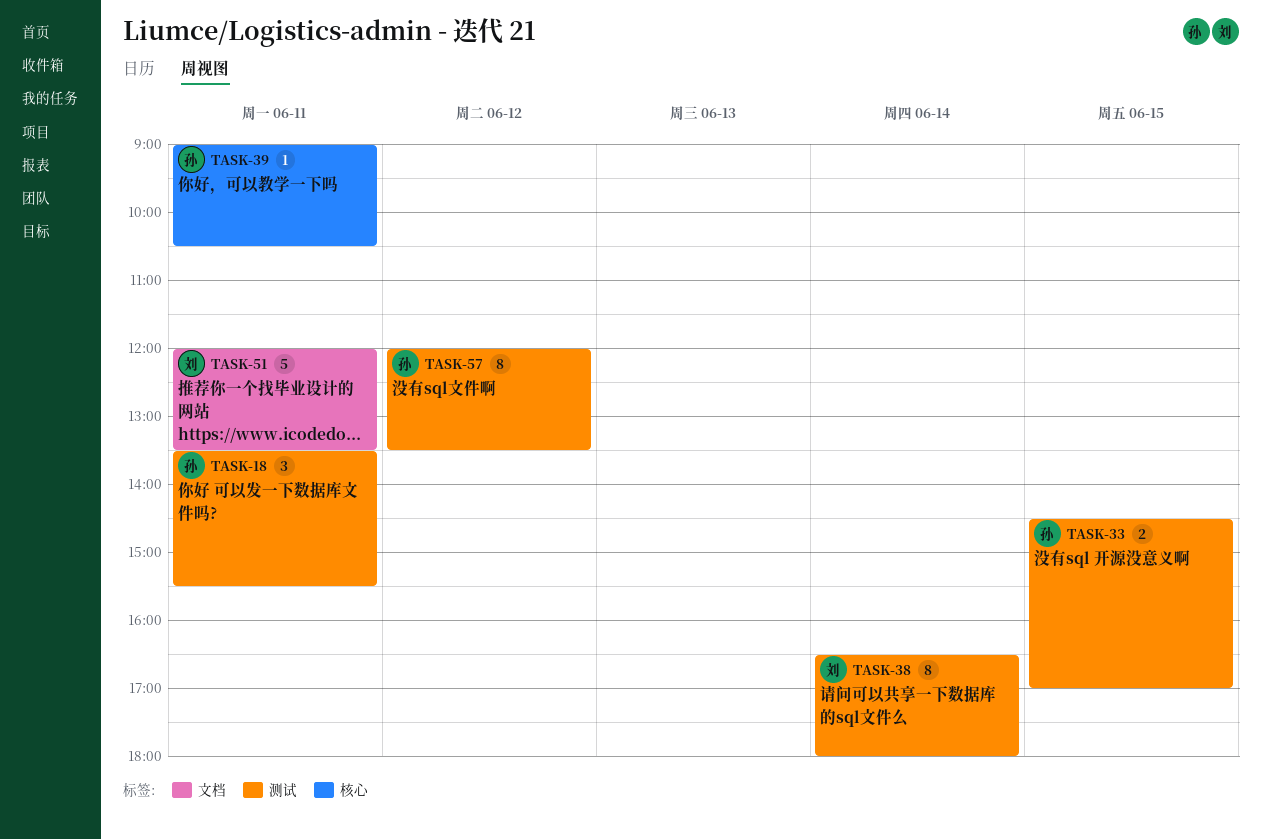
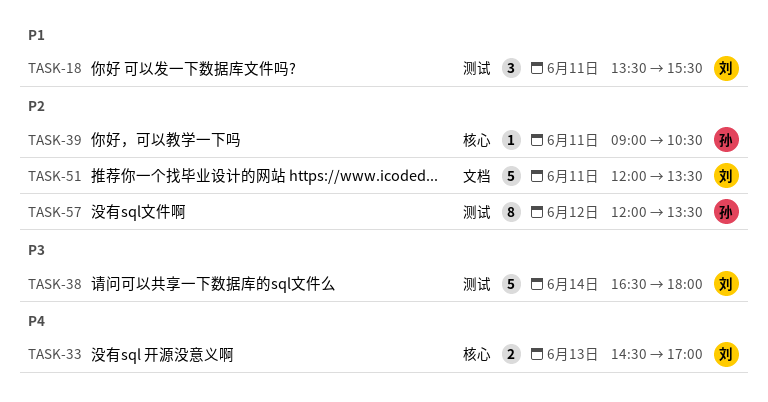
TASK-18, owner: 孙 -> 刘
TASK-33, owner: 孙 -> 刘
TASK-33, label: 测试 -> 核心
TASK-33, day: Jun 15 -> Jun 13
TASK-38, estimate: 8 -> 5

